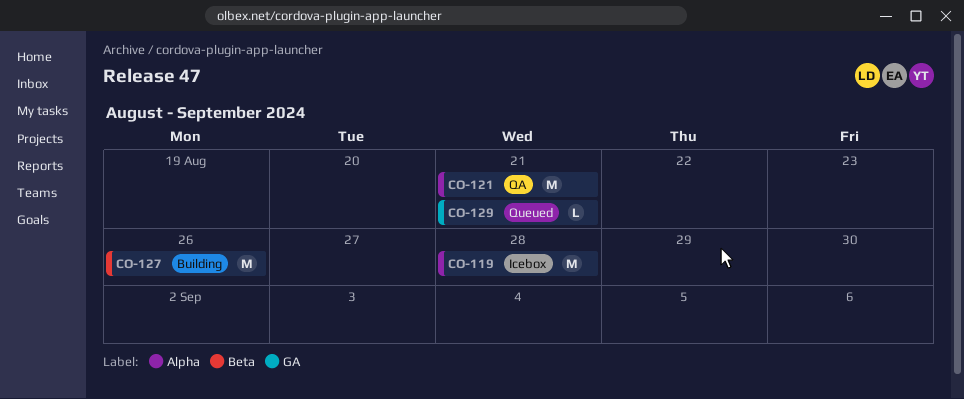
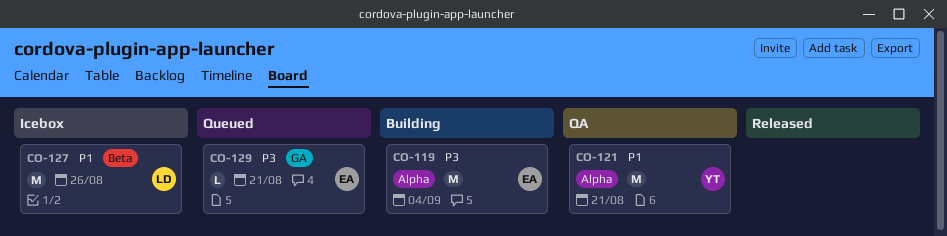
CO-119, status: Icebox -> Building
CO-119, due: Aug 28 -> Sep 4
CO-127, status: Building -> Icebox

